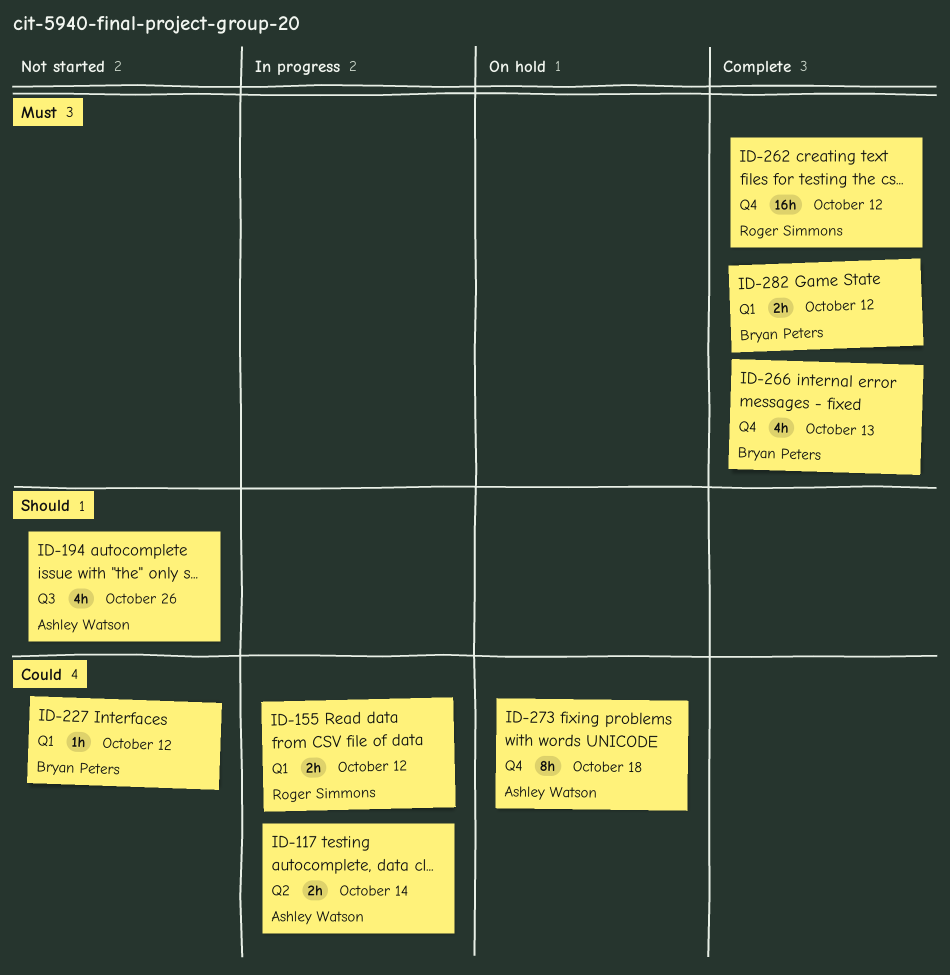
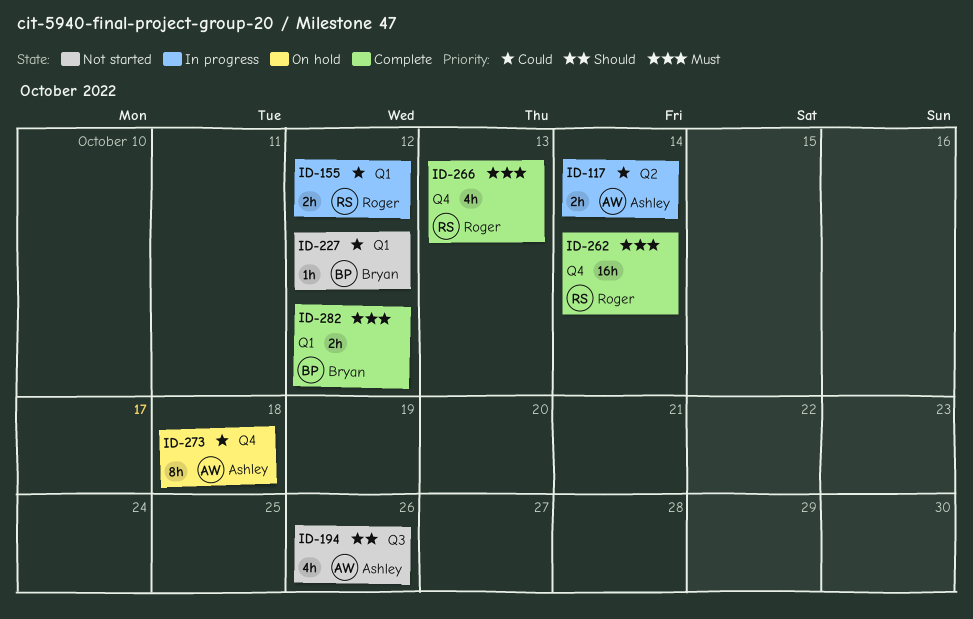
ID-262, due: Oct 12 -> Oct 14
ID-266, owner: Bryan Peters -> Roger Simmons

